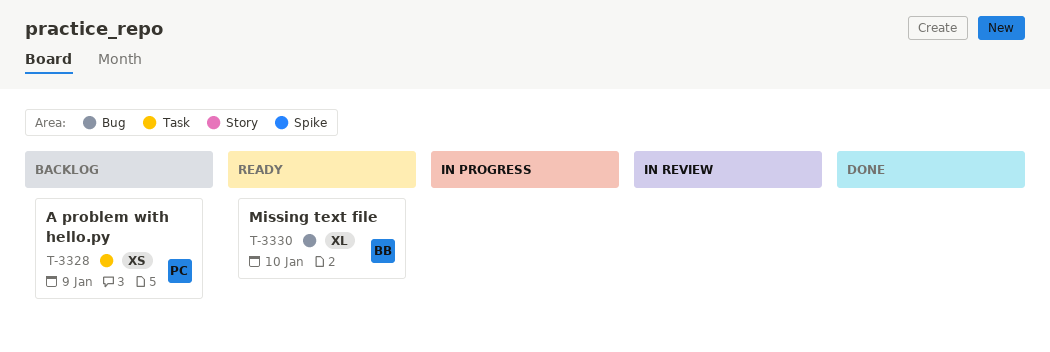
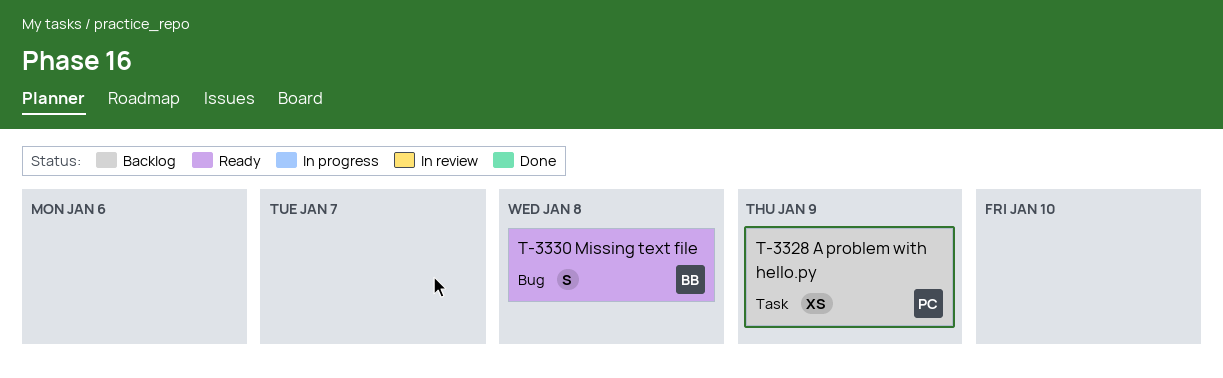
T-3330, estimate: XL -> S
T-3330, due: Jan 10 -> Jan 8

